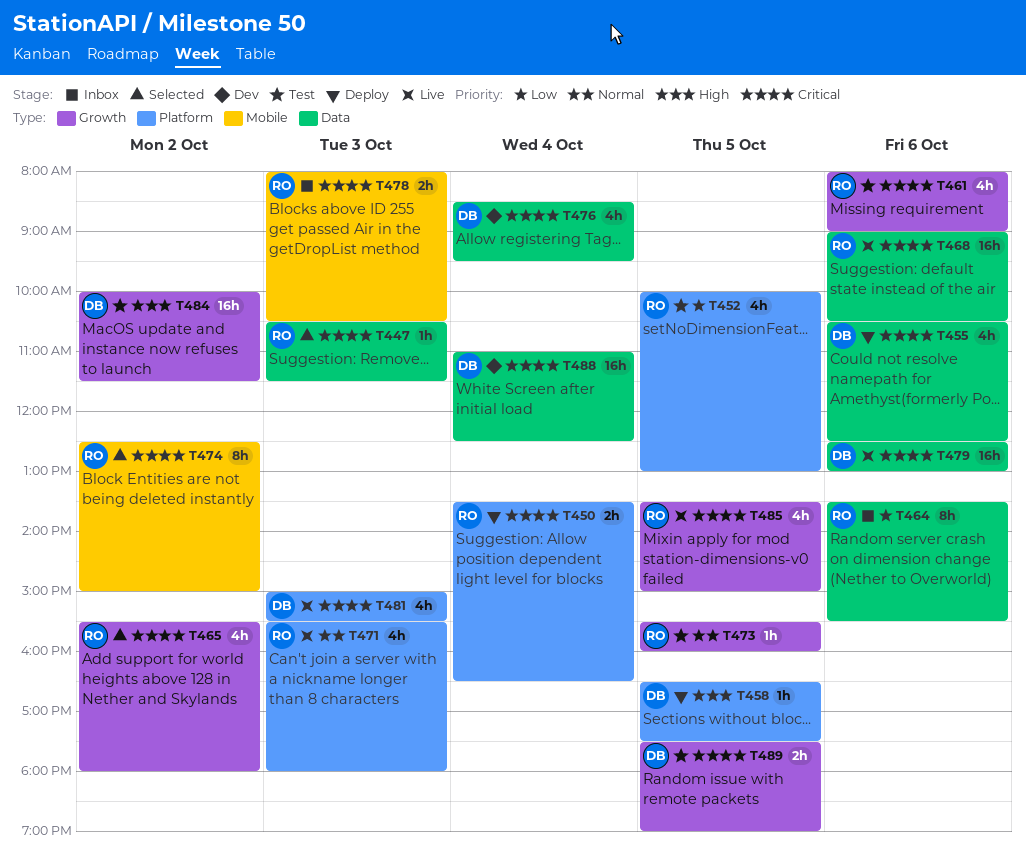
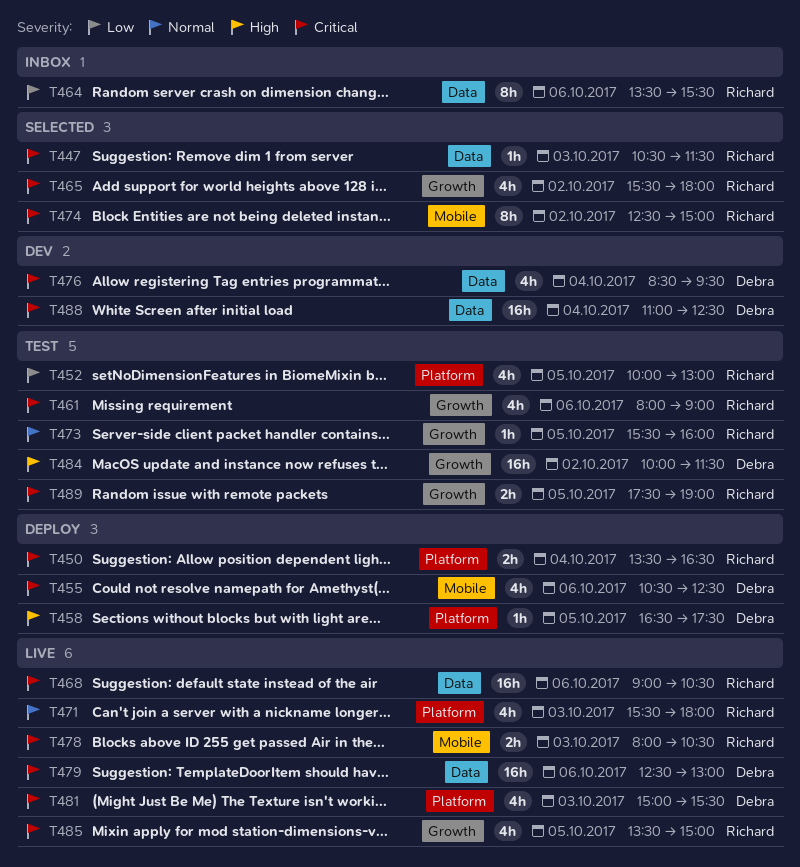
T455, label: Data -> Mobile
T478, status: Inbox -> Live
T489, owner: Debra -> Richard

